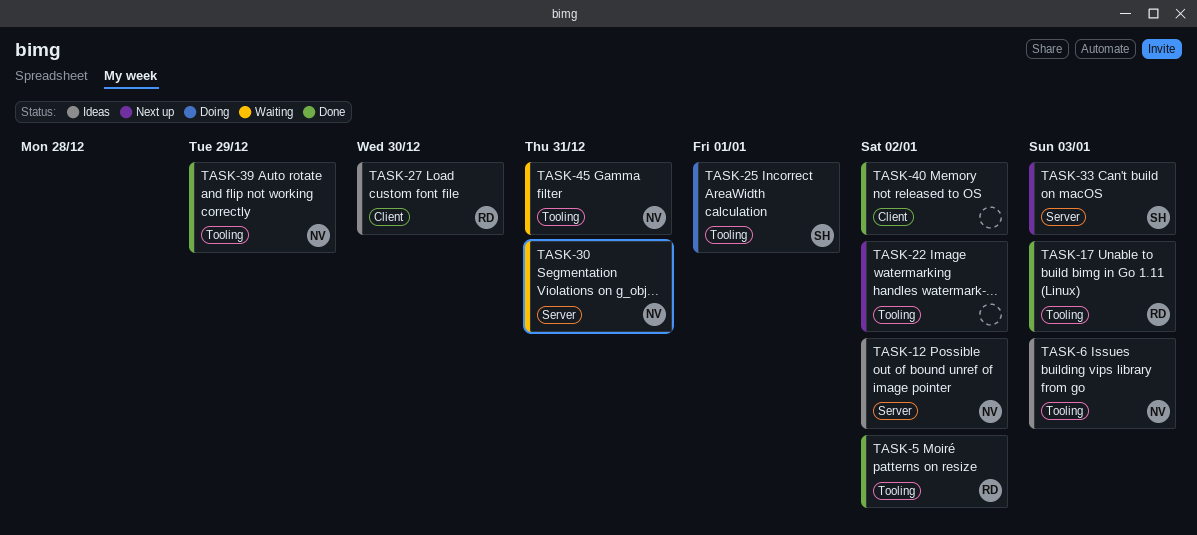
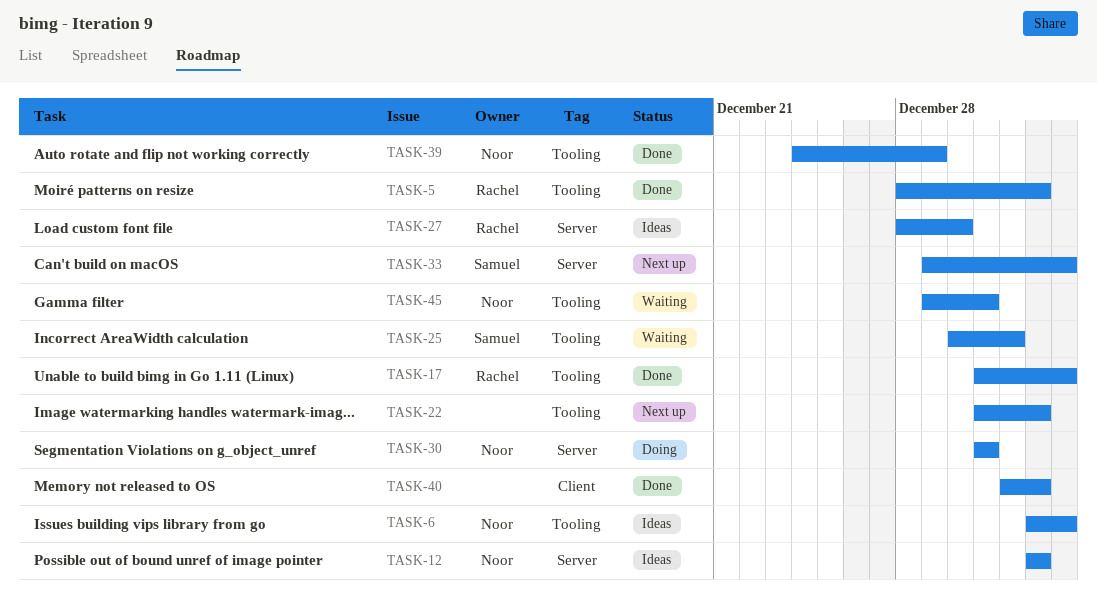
TASK-25, status: Doing -> Waiting
TASK-27, label: Client -> Server
TASK-30, status: Waiting -> Doing

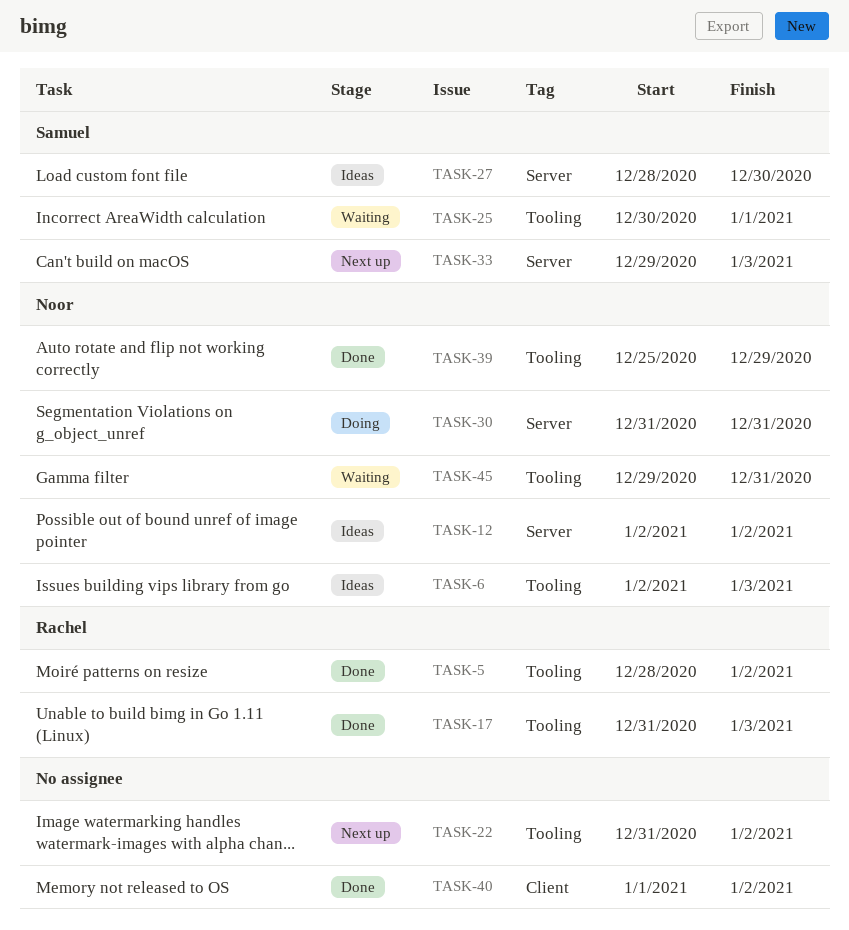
TASK-27, owner: Rachel -> Samuel
TASK-39, start: Dec 24 -> Dec 25

